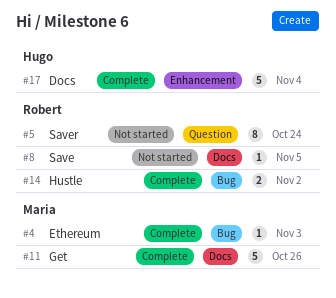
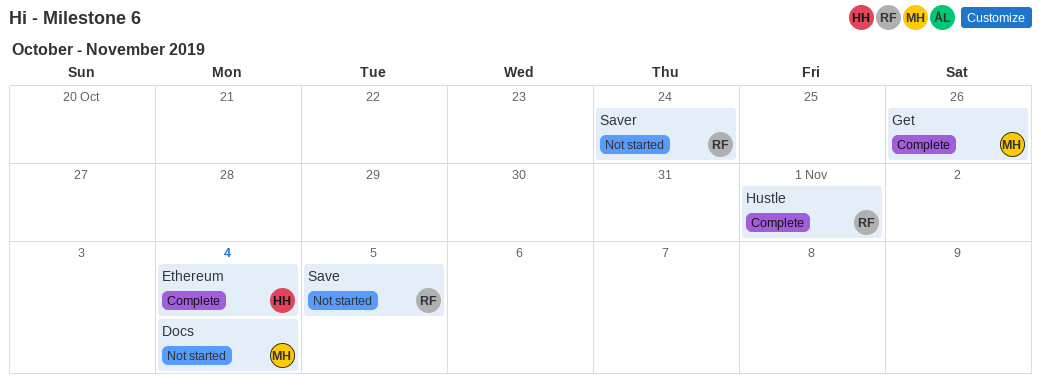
Docs, status: Complete -> Not started
Docs, owner: Hugo -> Maria
Ethereum, owner: Maria -> Hugo
Ethereum, due: Nov 3 -> Nov 4
Hustle, due: Nov 2 -> Nov 1

